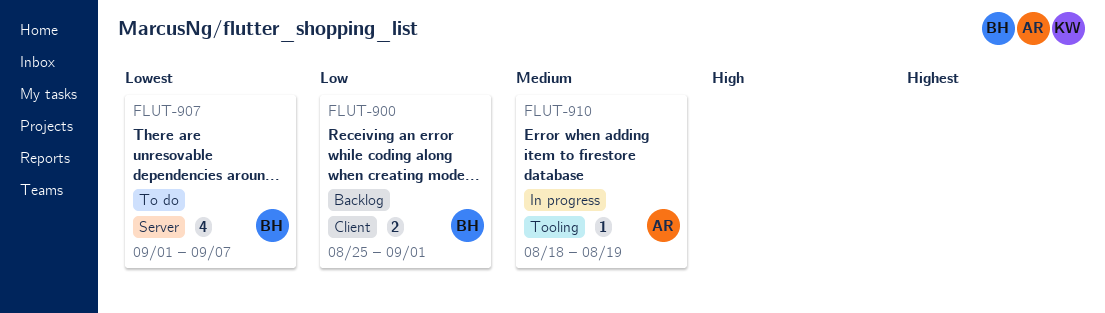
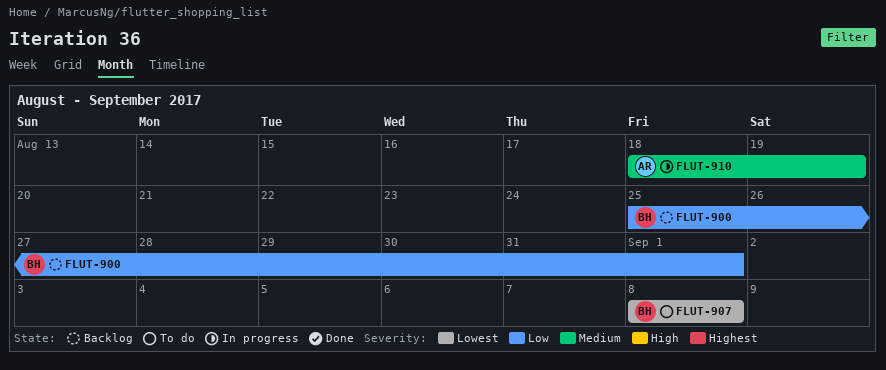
FLUT-907, start: Sep 1 -> Sep 8
FLUT-907, due: Sep 7 -> Sep 8

